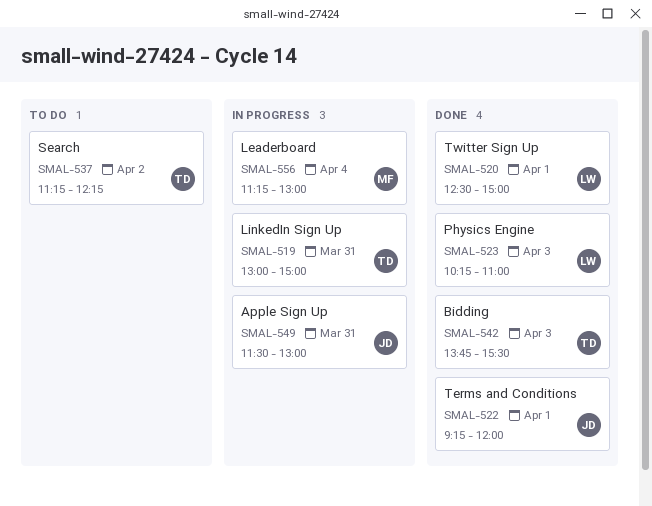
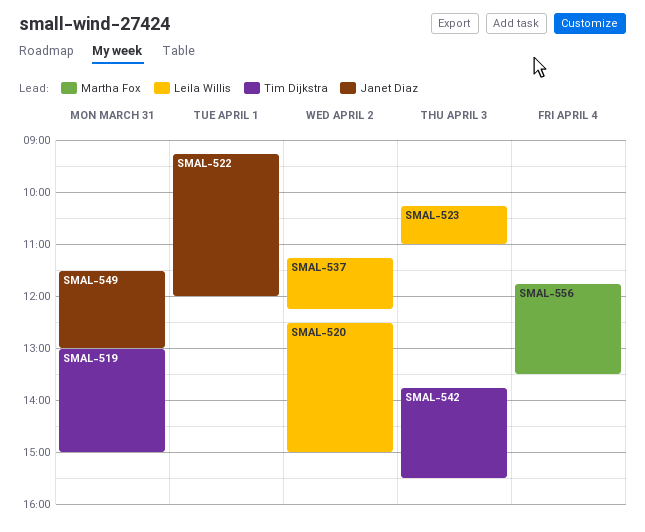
SMAL-520, day: Apr 1 -> Apr 2
SMAL-537, owner: Tim Dijkstra -> Leila Willis
SMAL-556, begins: 11:15 -> 11:45
SMAL-556, ends: 13:00 -> 13:30

